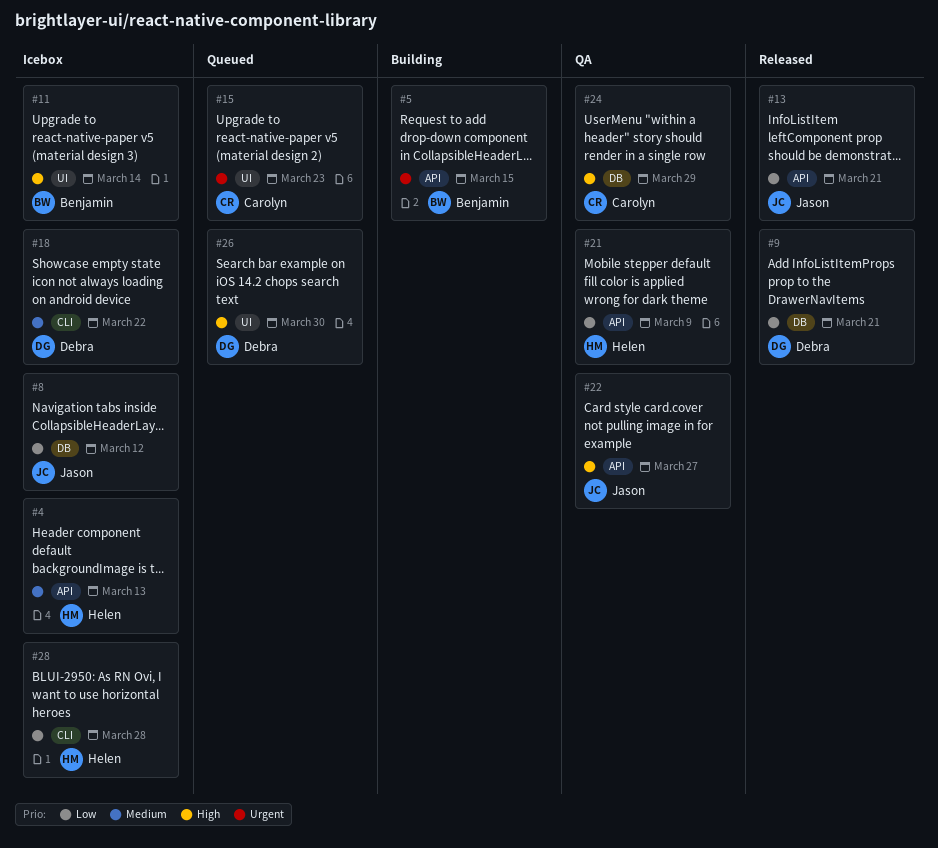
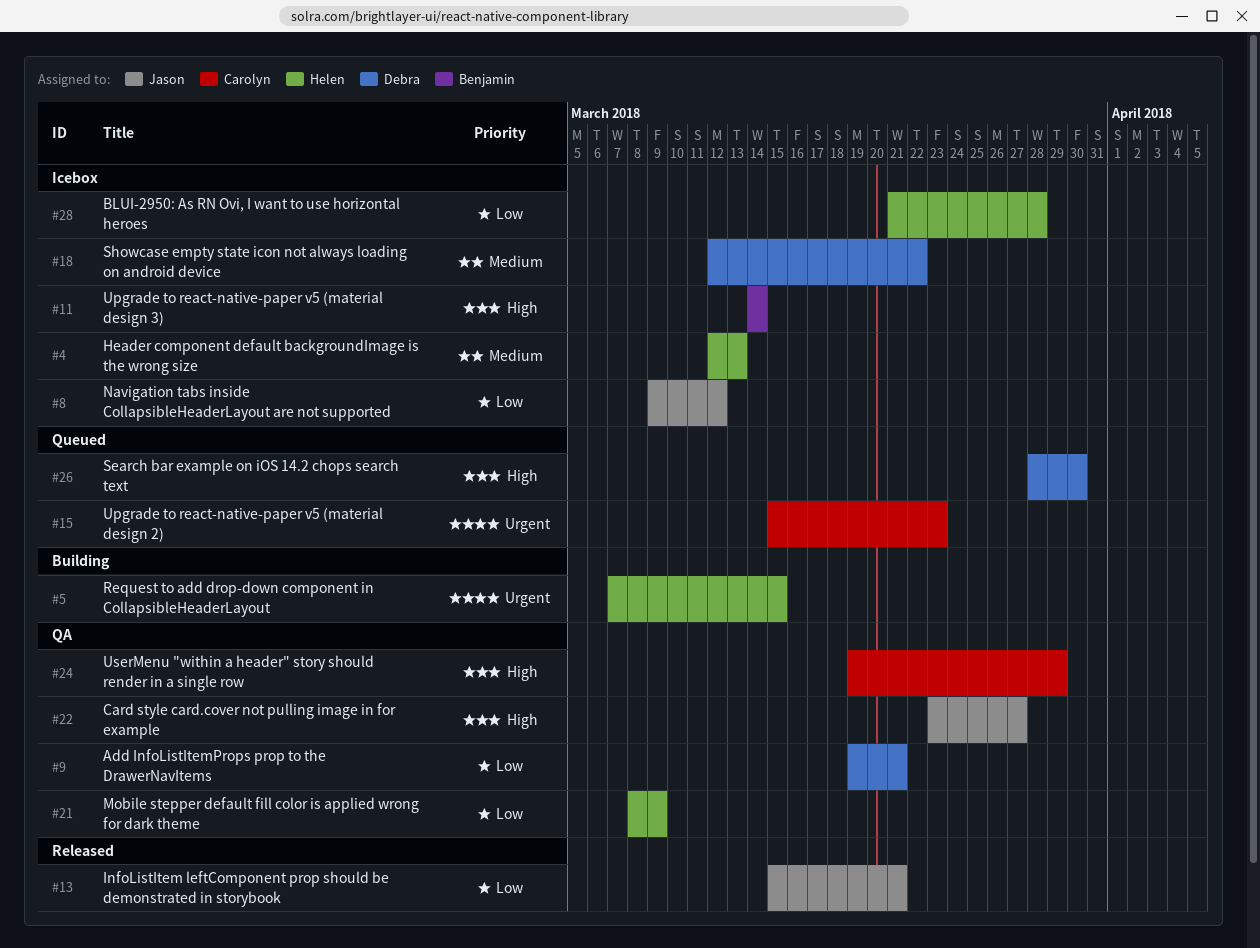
#5, owner: Benjamin -> Helen
#9, status: Released -> QA

